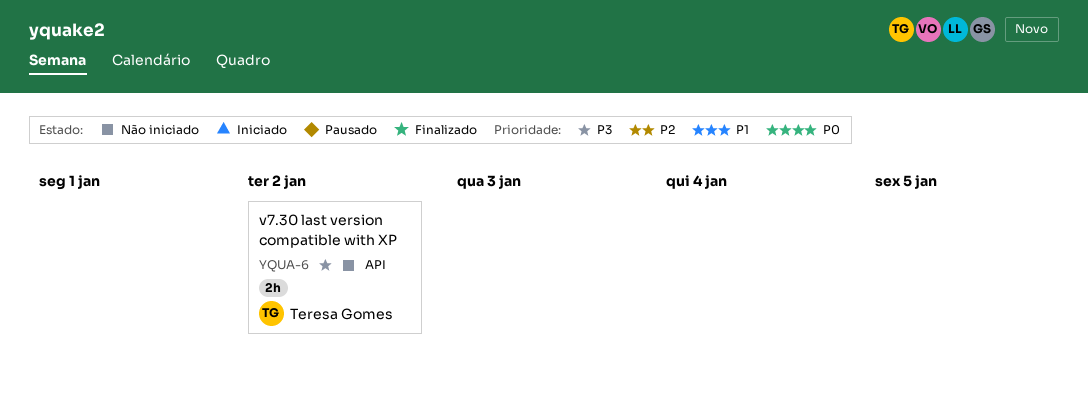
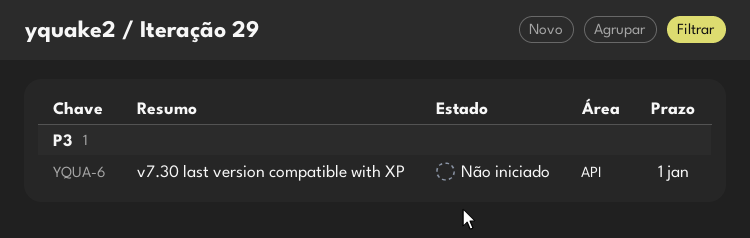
YQUA-6, due: Jan 2 -> Jan 1

